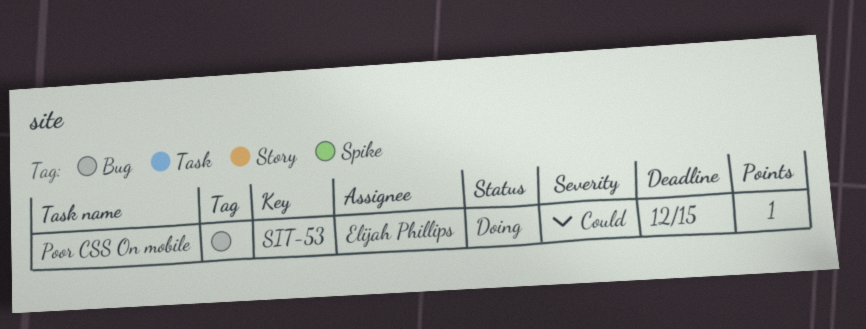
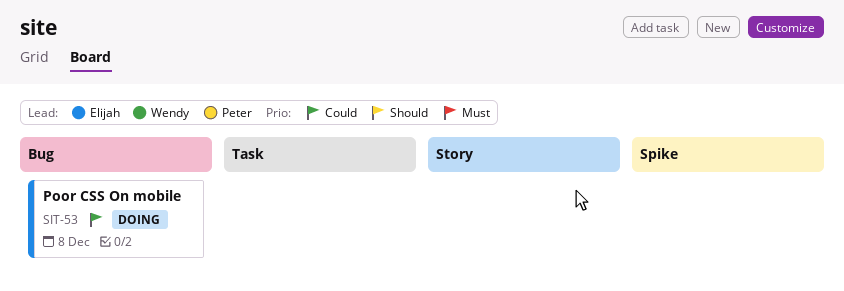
SIT-53, due: Dec 15 -> Dec 8

